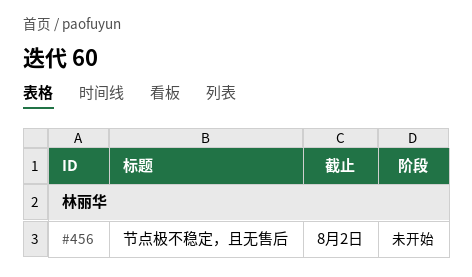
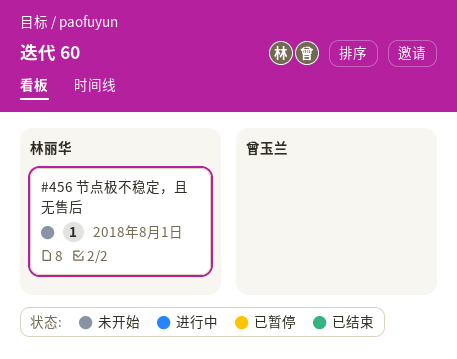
#456, due: Aug 2 -> Aug 1

